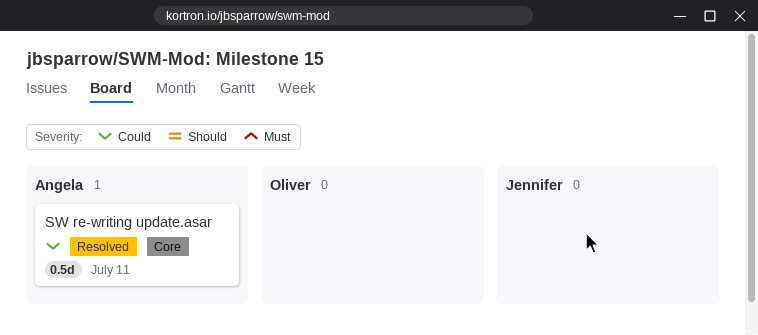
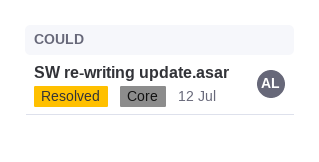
SW re-writing update.asar, due: Jul 11 -> Jul 12

